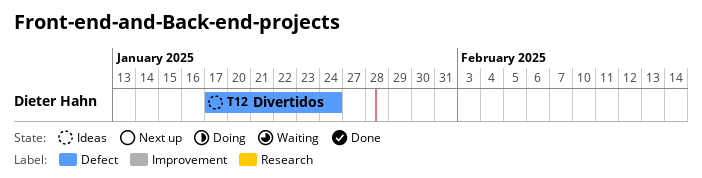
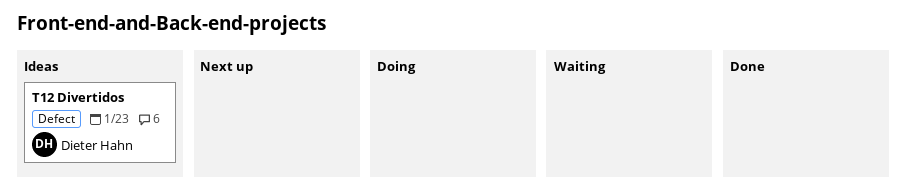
T12, due: Jan 24 -> Jan 23

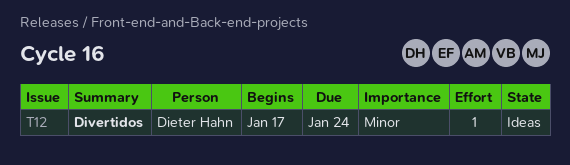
T12, due: Jan 23 -> Jan 24

